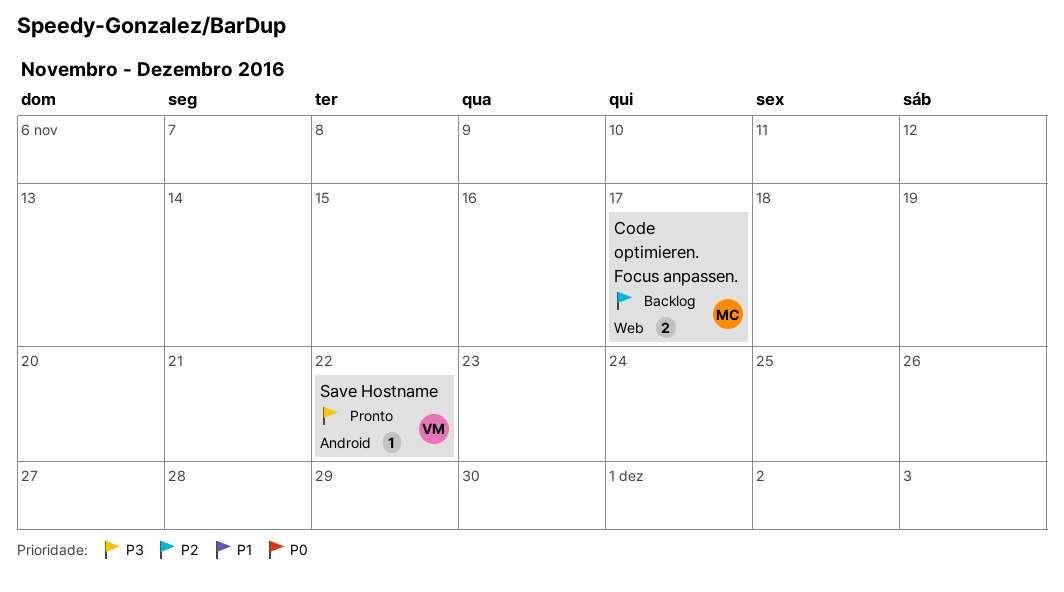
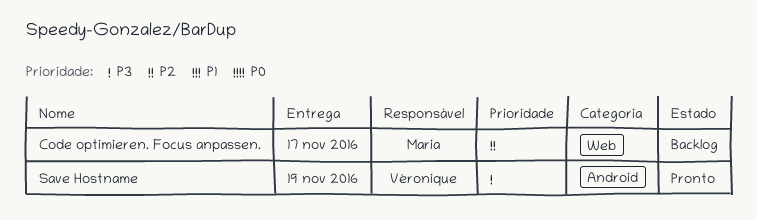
Save Hostname, due: Nov 22 -> Nov 19

